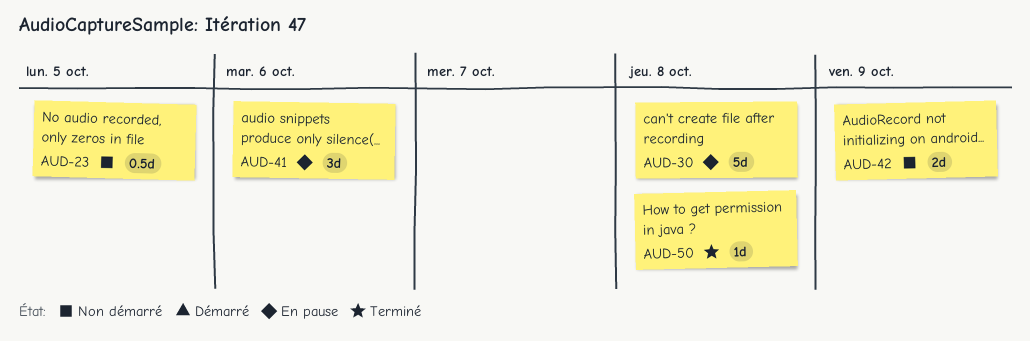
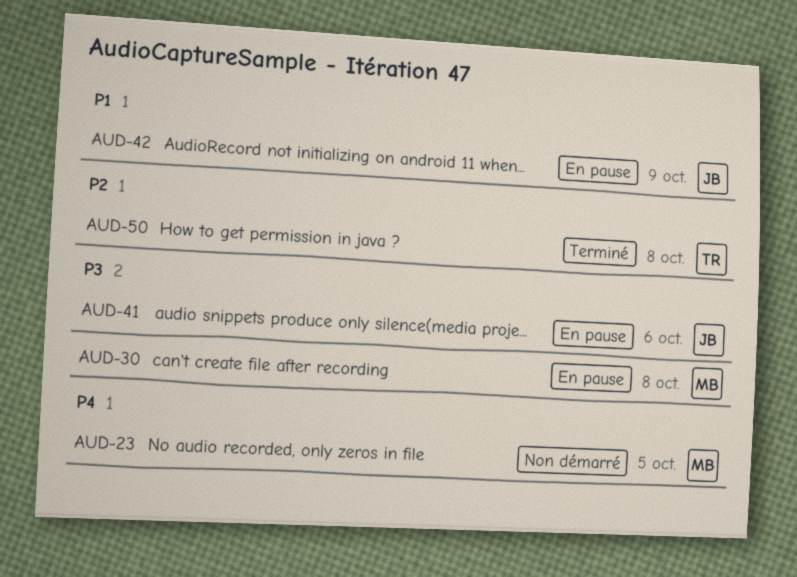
AUD-42, status: Non démarré -> En pause

